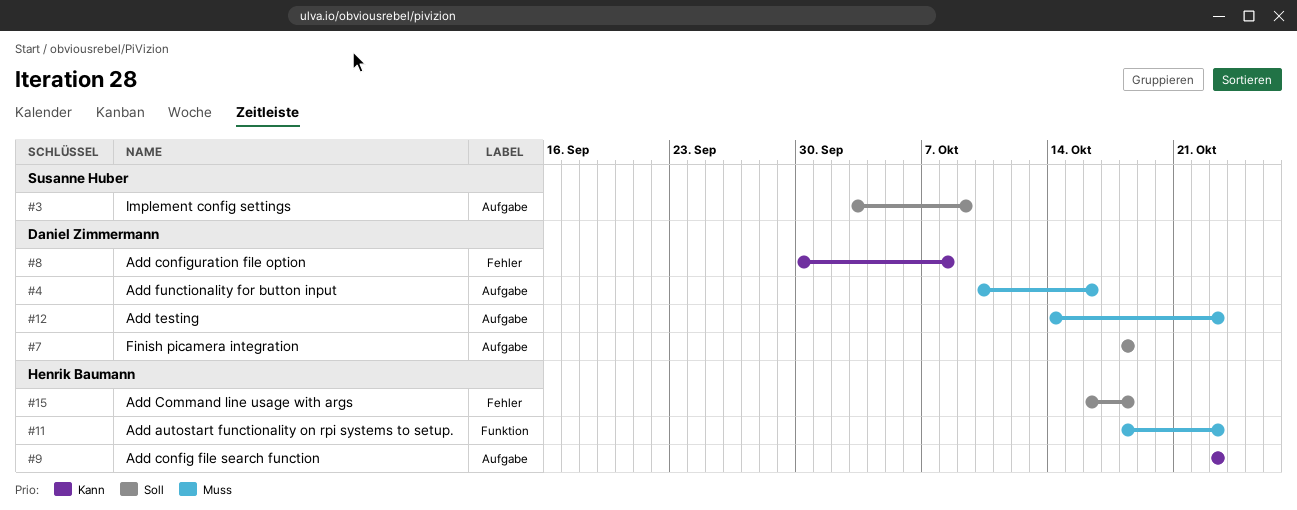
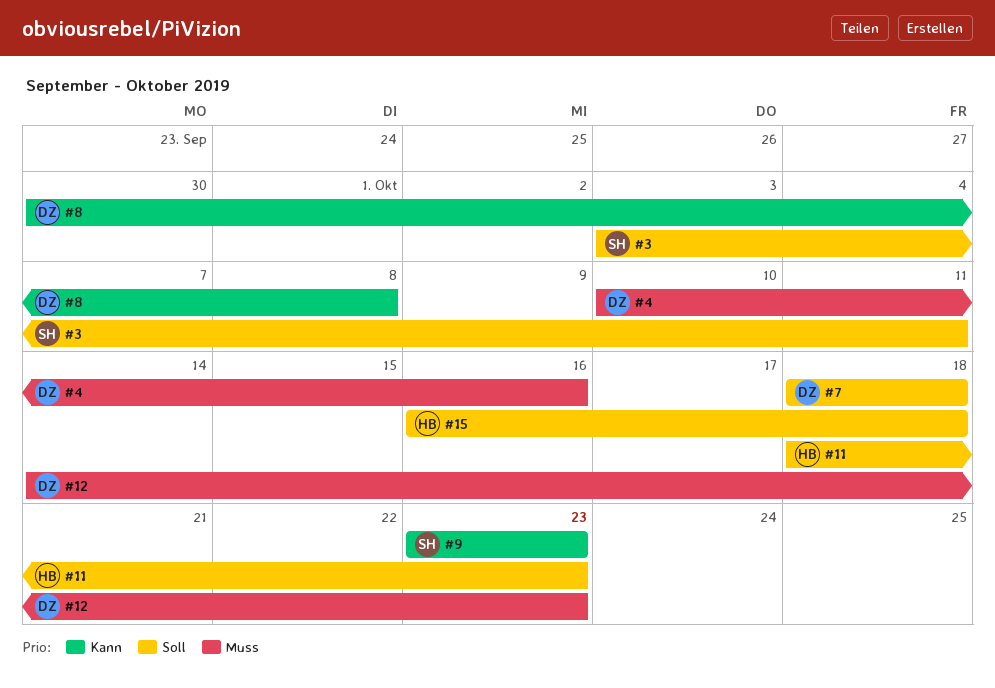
#3, due: Oct 9 -> Oct 11
#9, owner: Henrik Baumann -> Susanne Huber
#11, priority: Muss -> Soll

